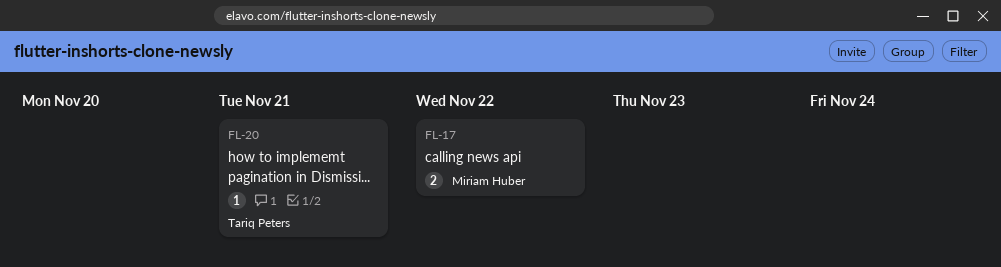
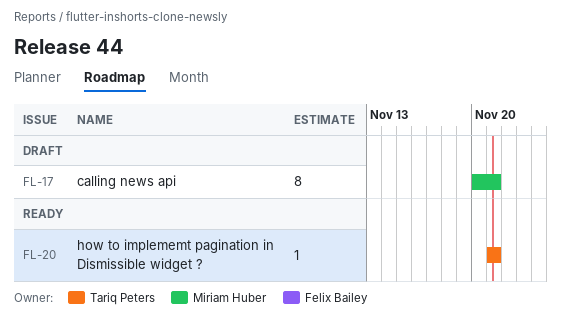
FL-17, estimate: 2 -> 8
FL-17, due: Nov 22 -> Nov 21

